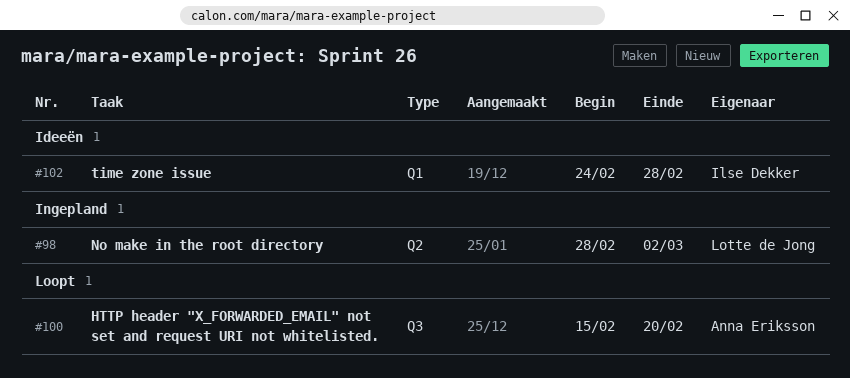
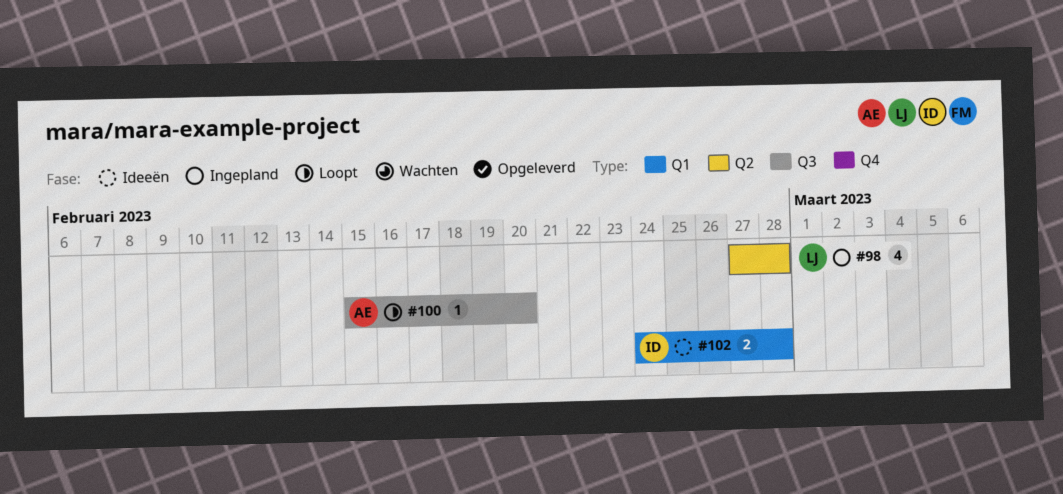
#98, start: Feb 28 -> Feb 27
#98, due: Mar 2 -> Feb 28

